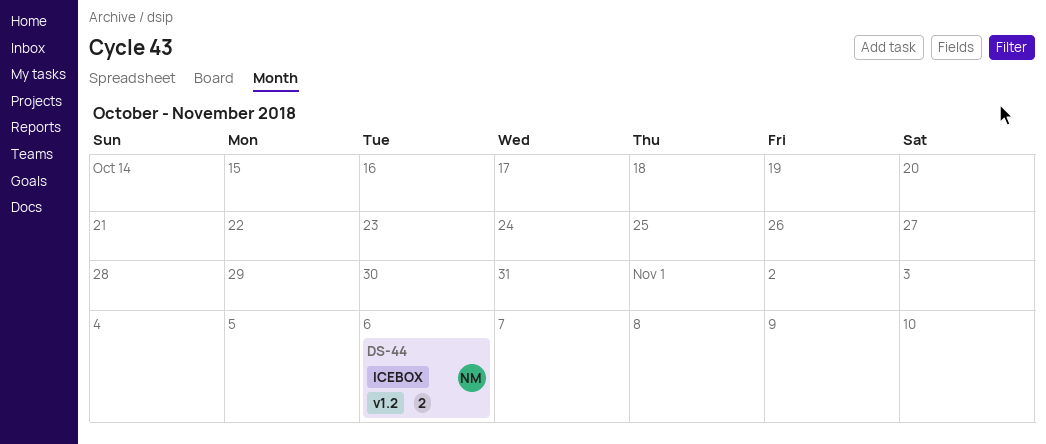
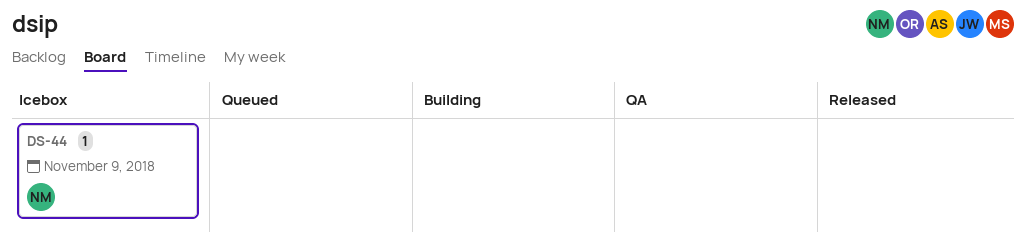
DS-44, estimate: 2 -> 1
DS-44, due: Nov 6 -> Nov 9

